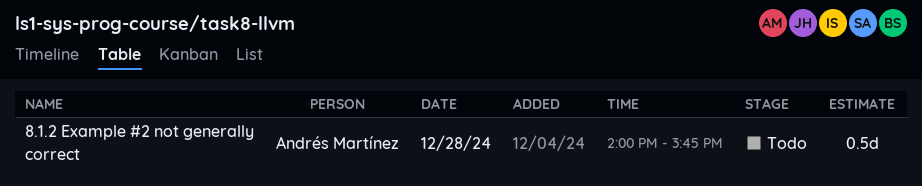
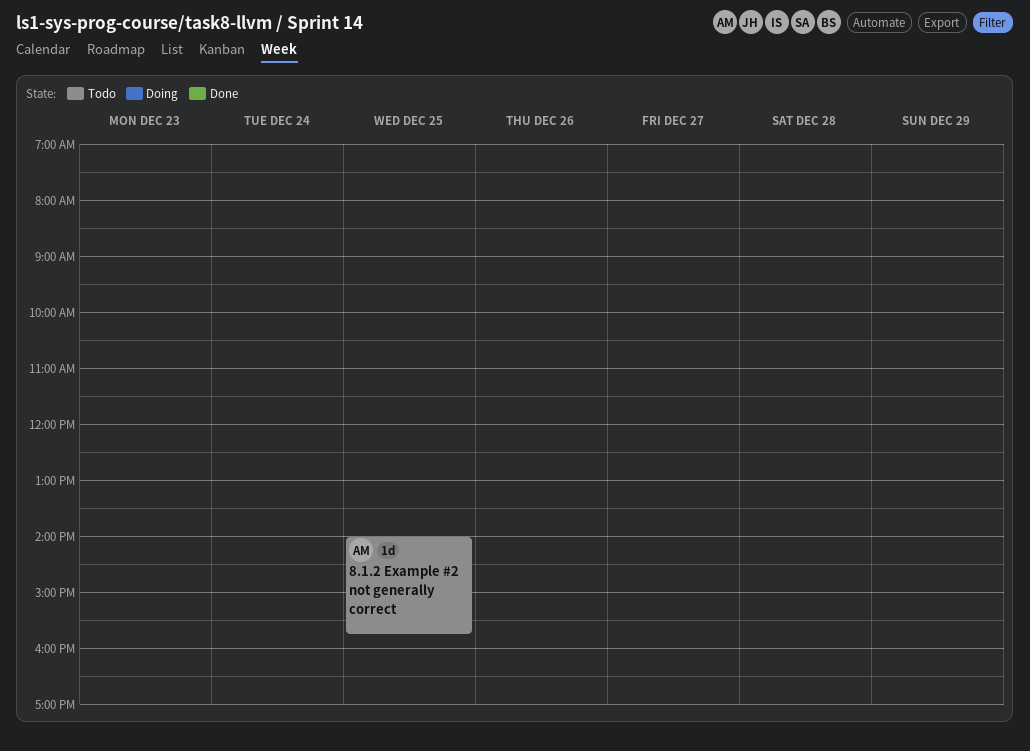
8.1.2 Example #2 not generally correct, estimate: 0.5d -> 1d
8.1.2 Example #2 not generally correct, day: Dec 28 -> Dec 25

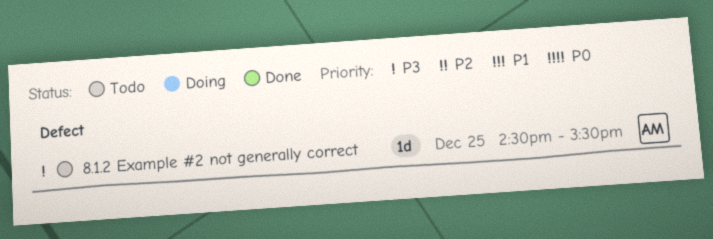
8.1.2 Example #2 not generally correct, begins: 14:00 -> 14:30
8.1.2 Example #2 not generally correct, ends: 15:45 -> 15:30

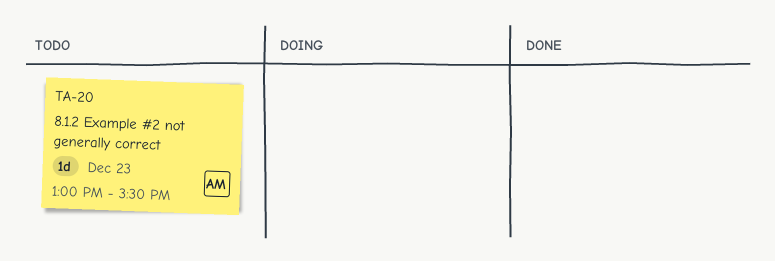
8.1.2 Example #2 not generally correct, day: Dec 25 -> Dec 23
8.1.2 Example #2 not generally correct, begins: 14:30 -> 13:00

